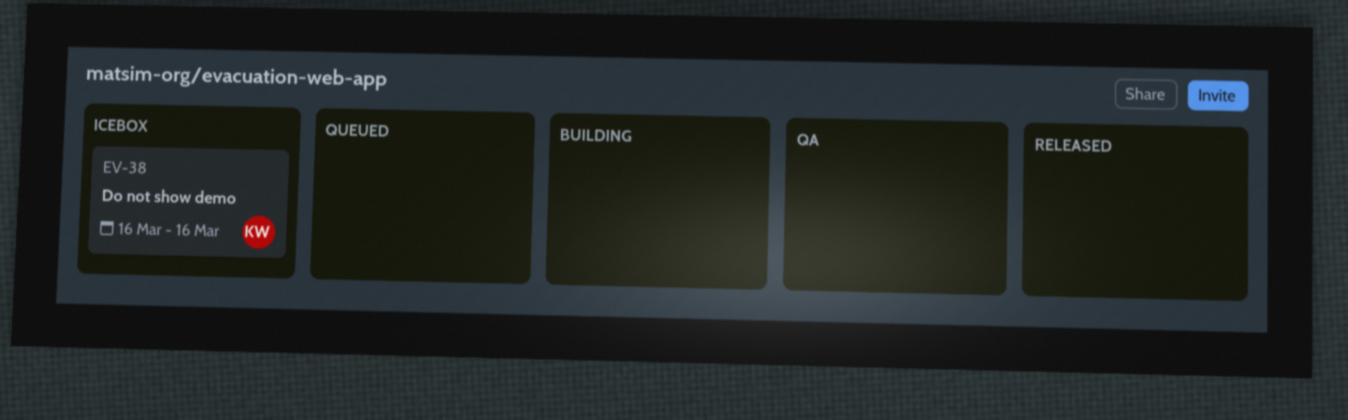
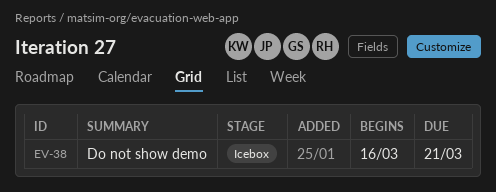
EV-38, due: Mar 16 -> Mar 21

